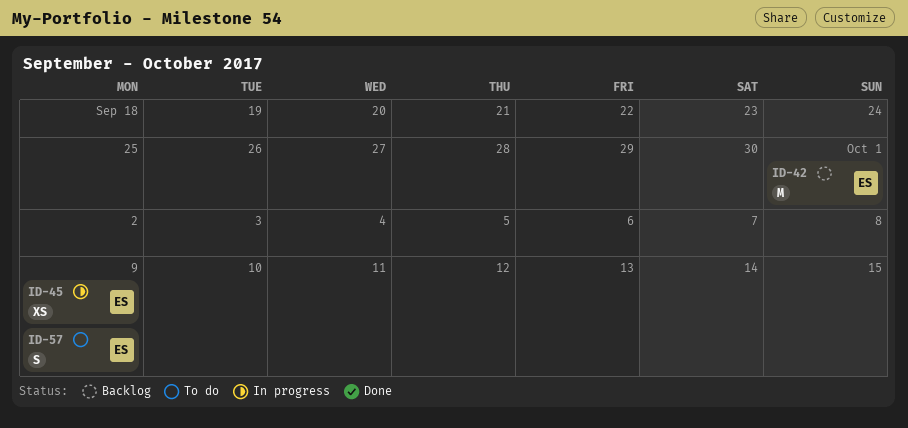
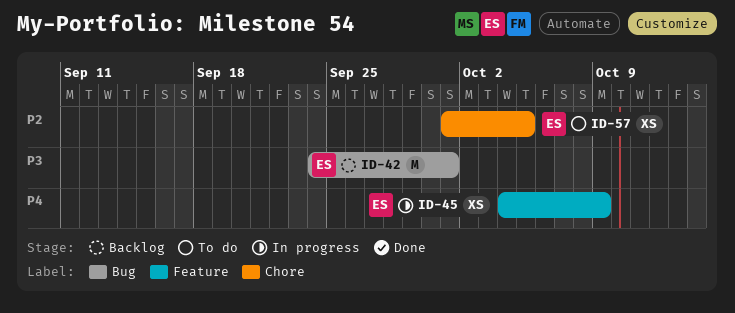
ID-57, estimate: S -> XS
ID-57, due: Oct 9 -> Oct 5

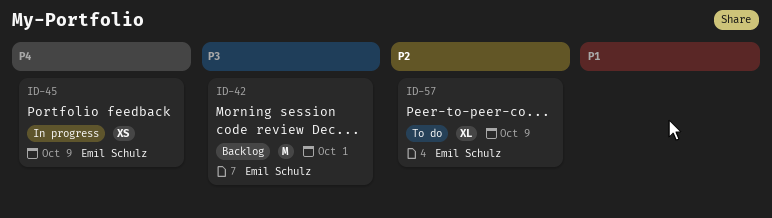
ID-57, estimate: XS -> XL
ID-57, due: Oct 5 -> Oct 9

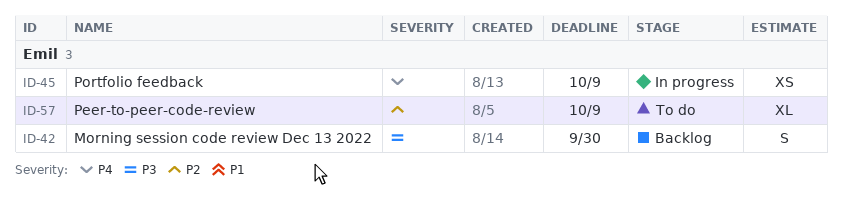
ID-42, estimate: M -> S
ID-42, due: Oct 1 -> Sep 30

